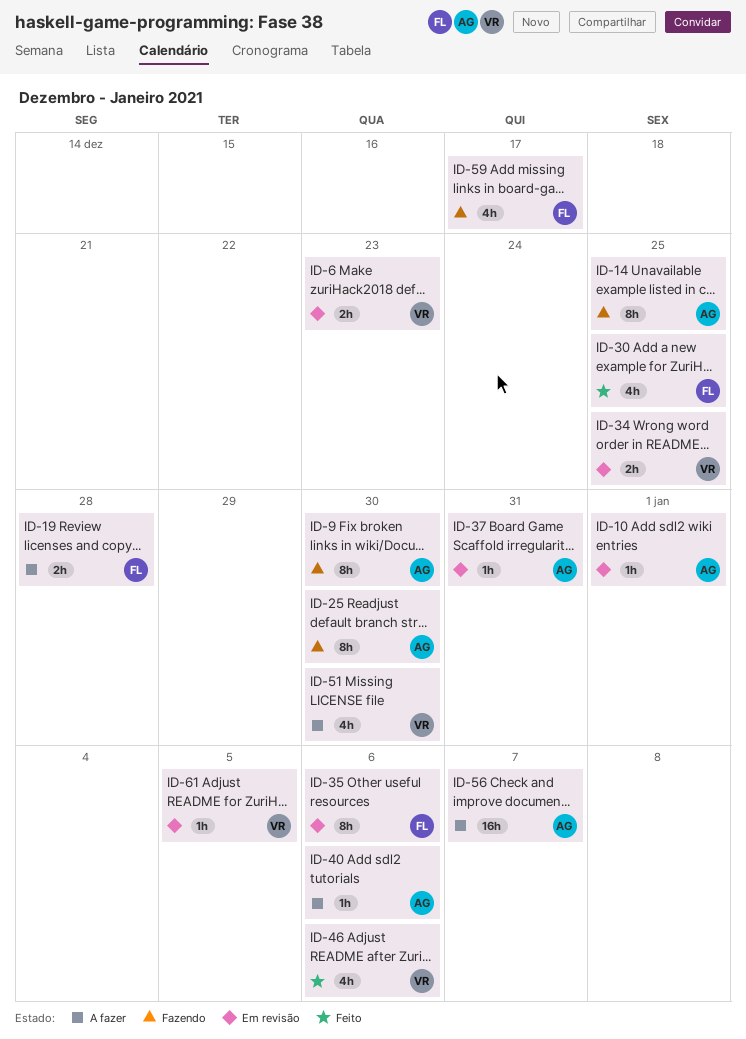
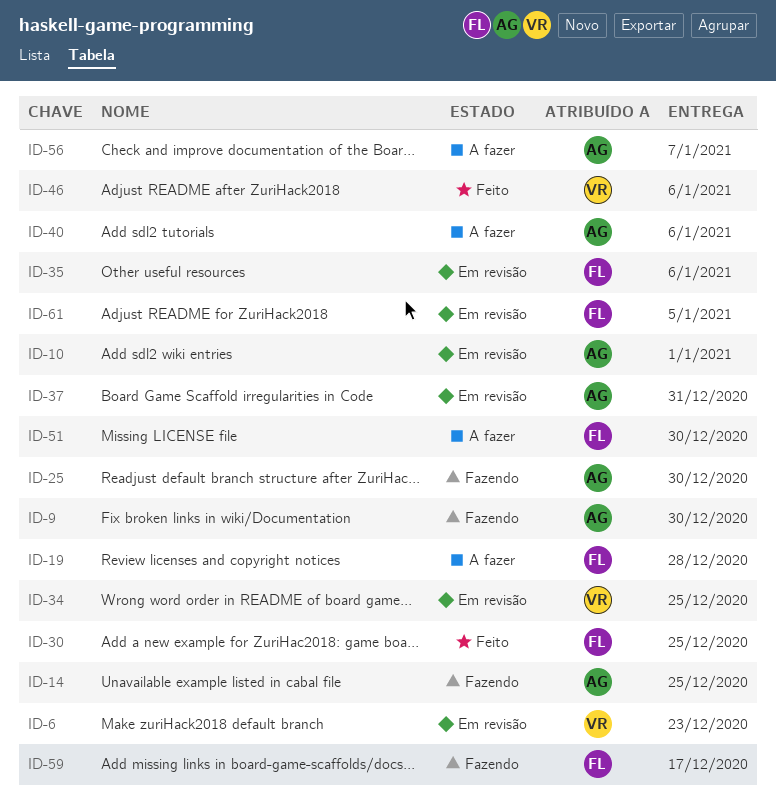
ID-51, owner: VR -> FL
ID-61, owner: VR -> FL

